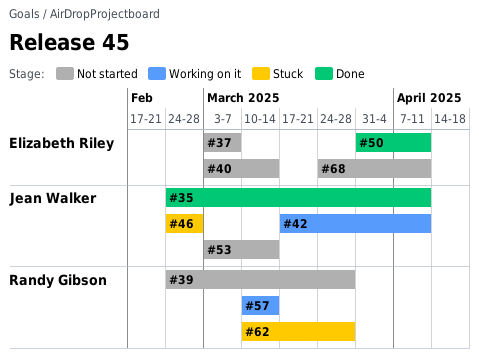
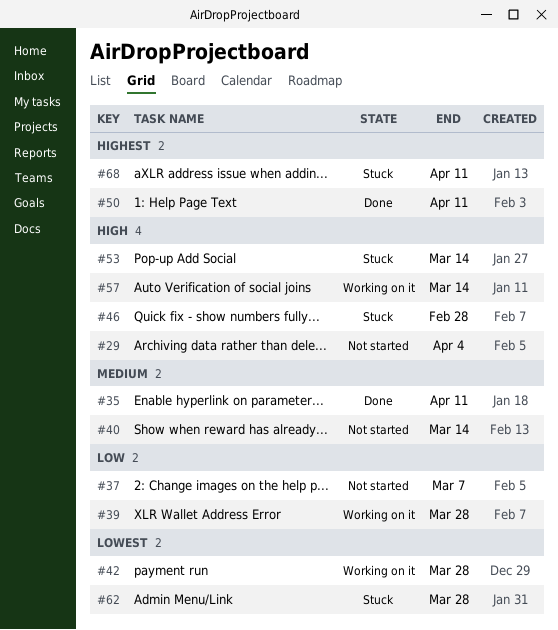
#29: none -> present
#39, status: Not started -> Working on it
#42, due: Apr 11 -> Mar 28
#53, status: Not started -> Stuck
#68, status: Not started -> Stuck

